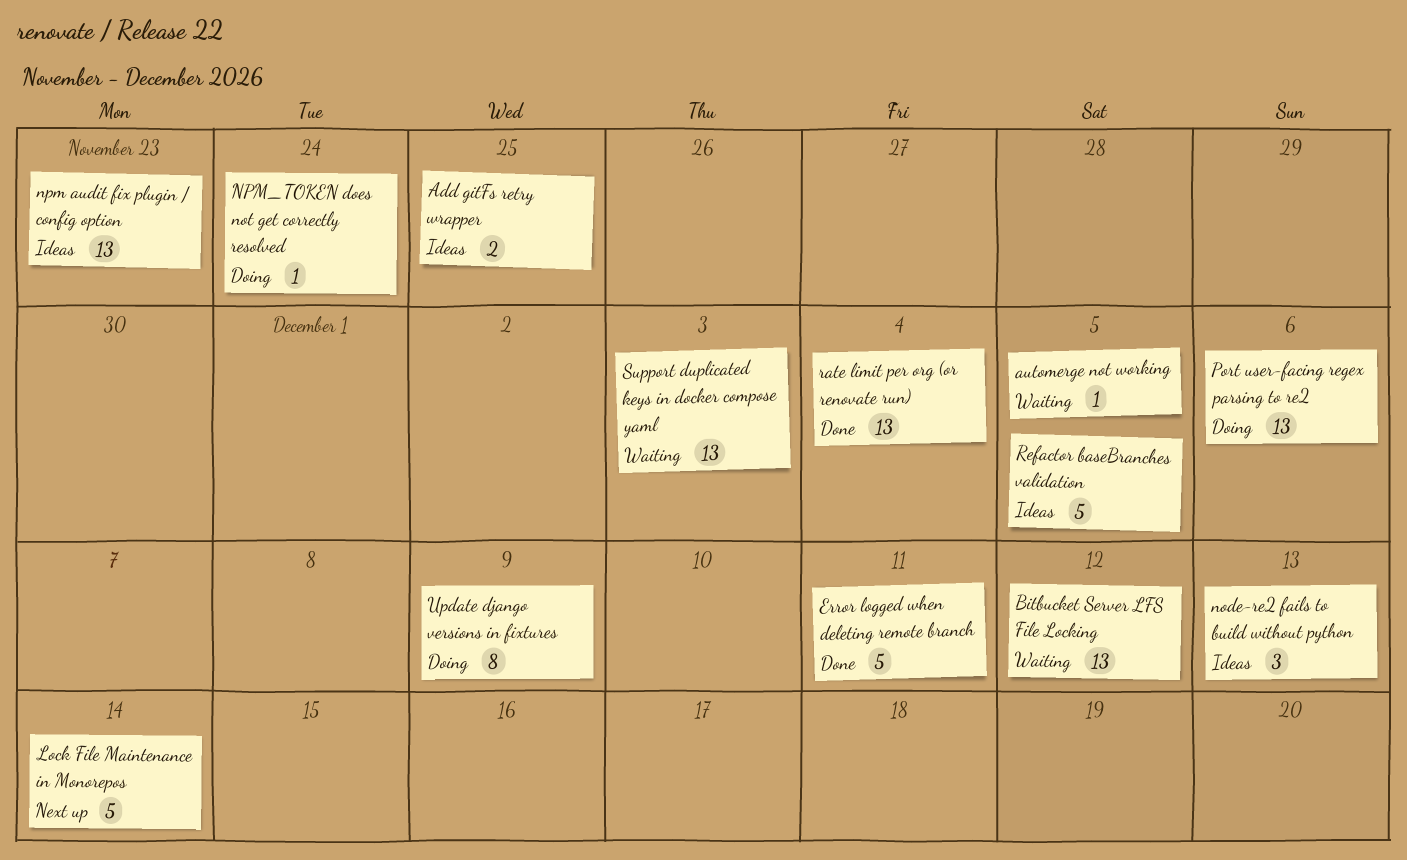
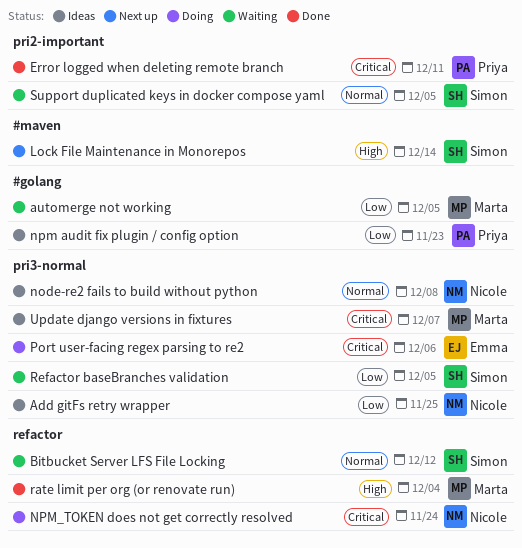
node-re2 fails to build without python, due: Dec 13 -> Dec 8
Refactor baseBranches validation, status: Ideas -> Waiting
Support duplicated keys in docker compose yaml, due: Dec 3 -> Dec 5
Update django versions in fixtures, status: Doing -> Ideas
Update django versions in fixtures, due: Dec 9 -> Dec 7

